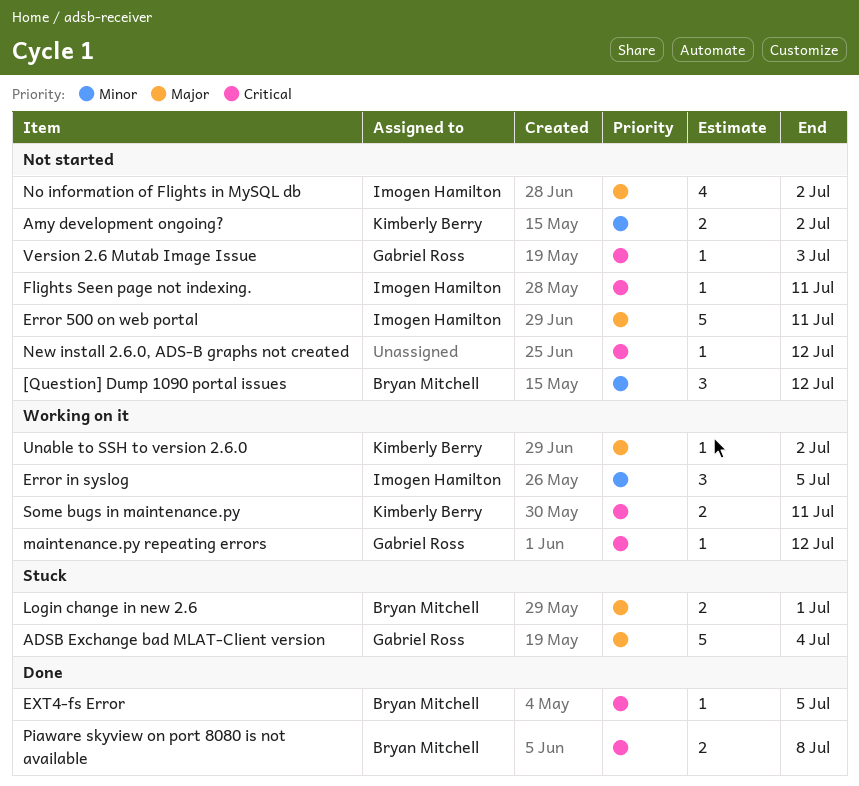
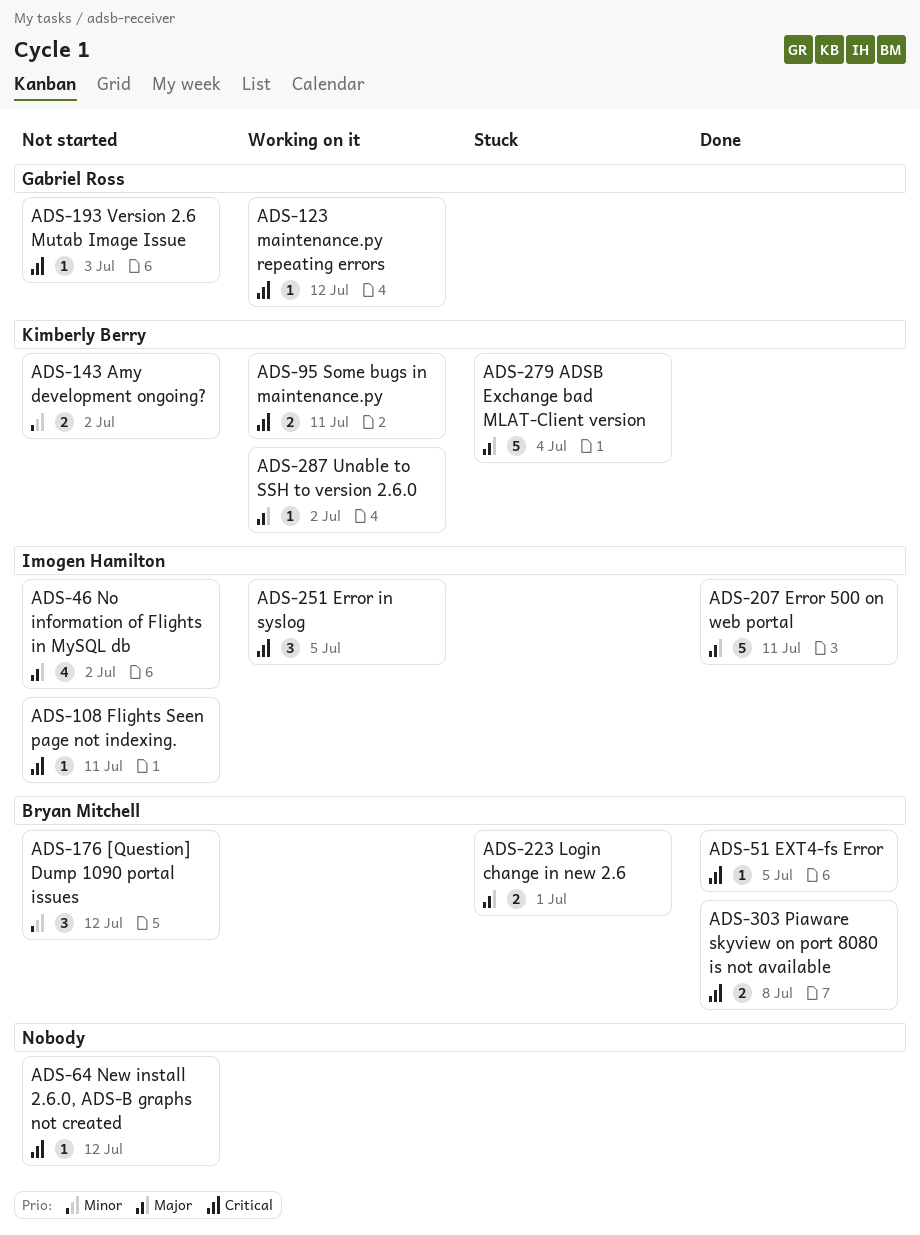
ADSB Exchange bad MLAT-Client version, owner: Gabriel Ross -> Kimberly Berry
Error 500 on web portal, status: Not started -> Done
Error in syslog, priority: Minor -> Critical

